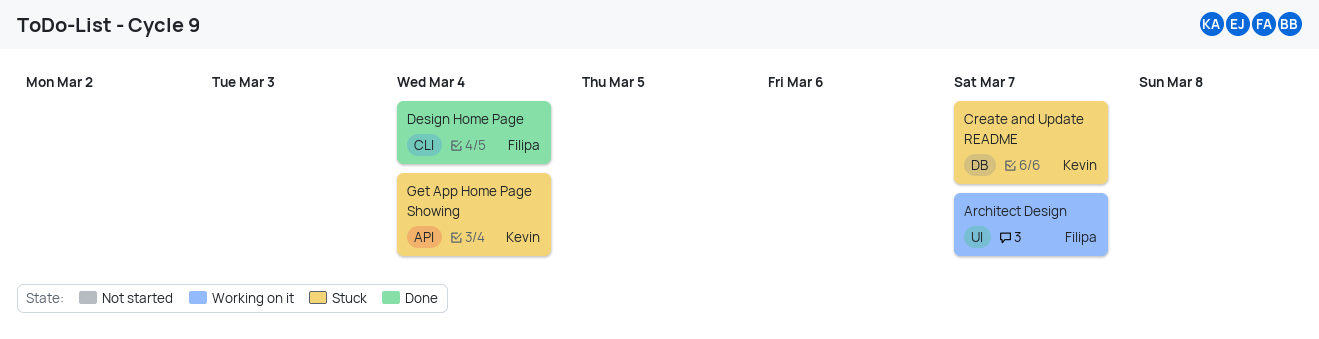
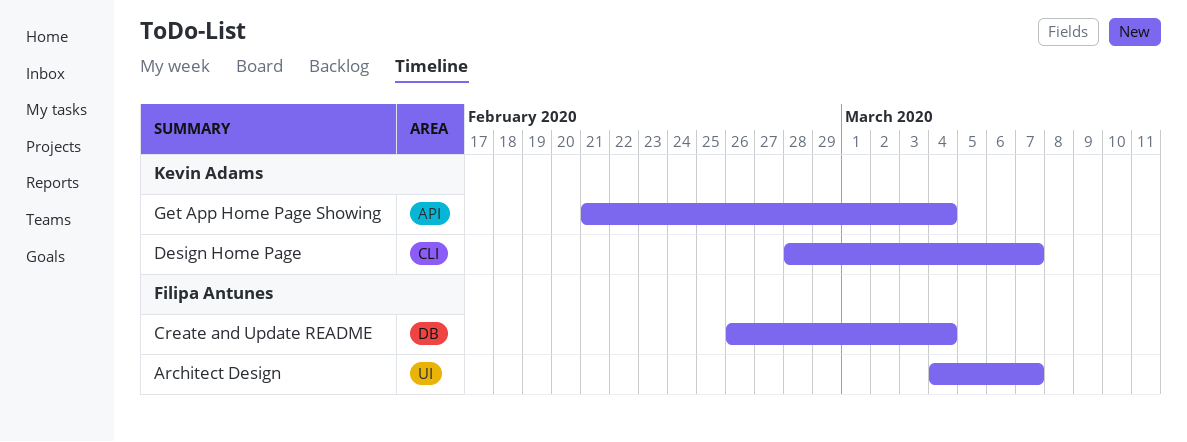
Create and Update README, owner: Kevin Adams -> Filipa Antunes
Create and Update README, due: Mar 7 -> Mar 4
Design Home Page, owner: Filipa Antunes -> Kevin Adams
Design Home Page, due: Mar 4 -> Mar 7

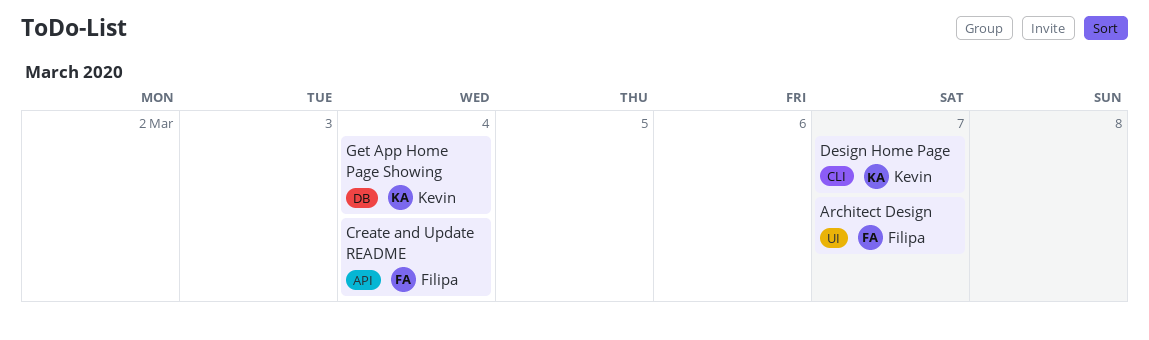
Create and Update README, label: DB -> API
Get App Home Page Showing, label: API -> DB

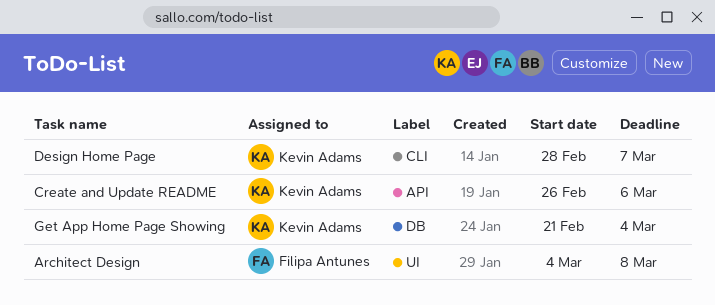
Architect Design, due: Mar 7 -> Mar 8
Create and Update README, owner: Filipa Antunes -> Kevin Adams
Create and Update README, due: Mar 4 -> Mar 6

